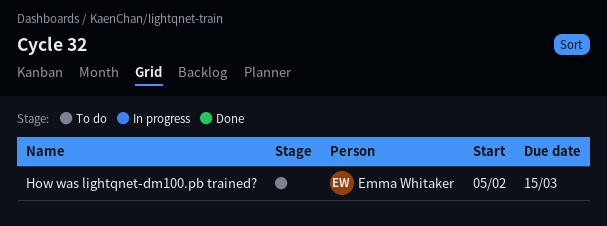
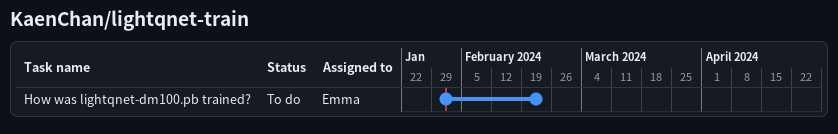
How was lightqnet-dm100.pb trained?, start: Feb 5 -> Jan 29
How was lightqnet-dm100.pb trained?, due: Mar 15 -> Feb 23

